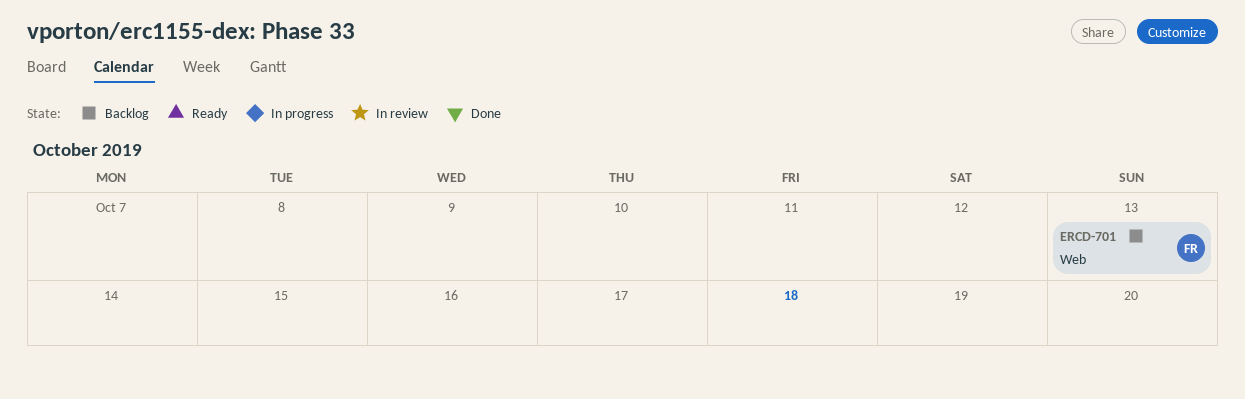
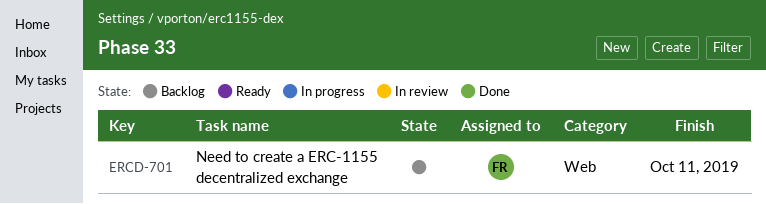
ERCD-701, due: Oct 13 -> Oct 11

